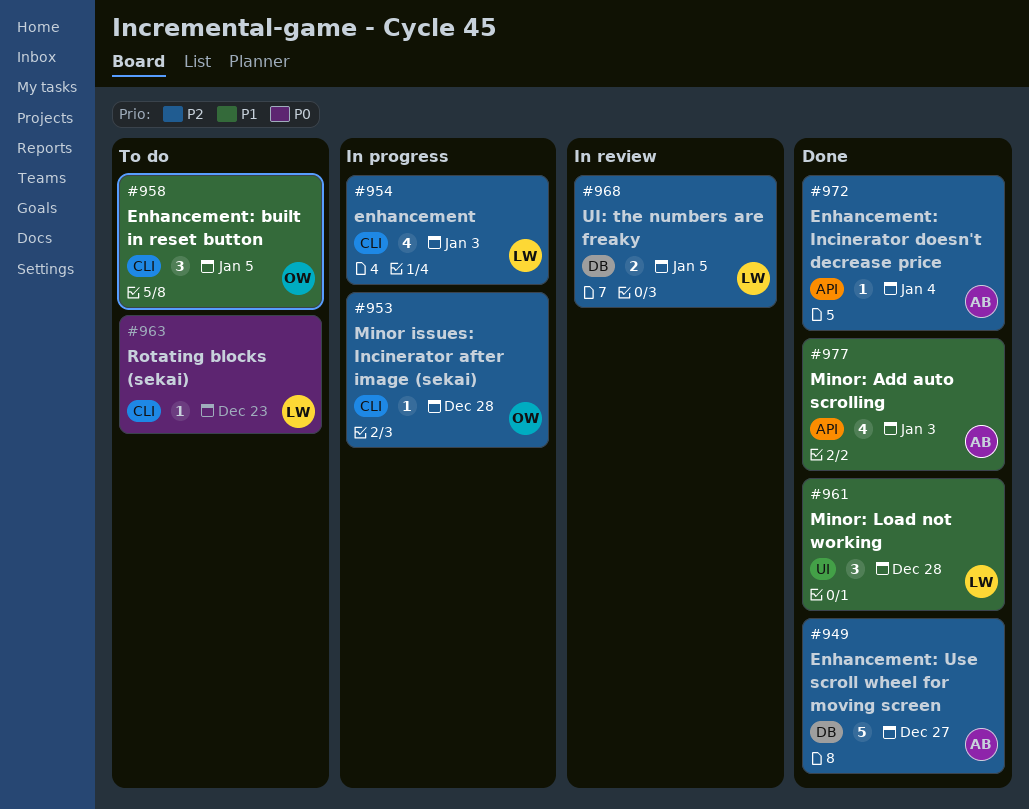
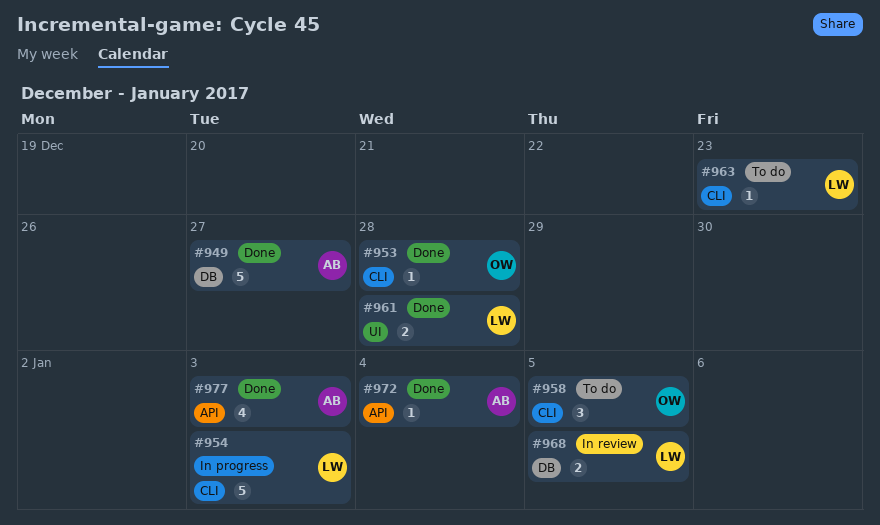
#953, status: In progress -> Done
#954, estimate: 4 -> 5
#961, estimate: 3 -> 2

